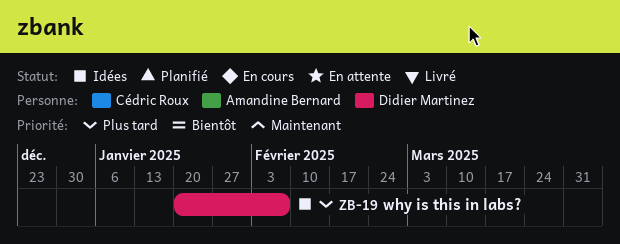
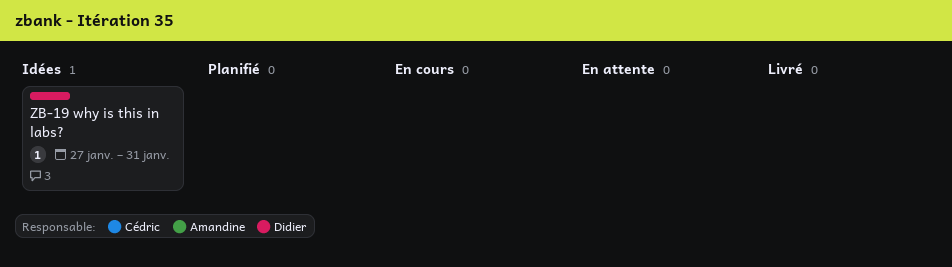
ZB-19, start: Jan 20 -> Jan 27
ZB-19, due: Feb 7 -> Jan 31

